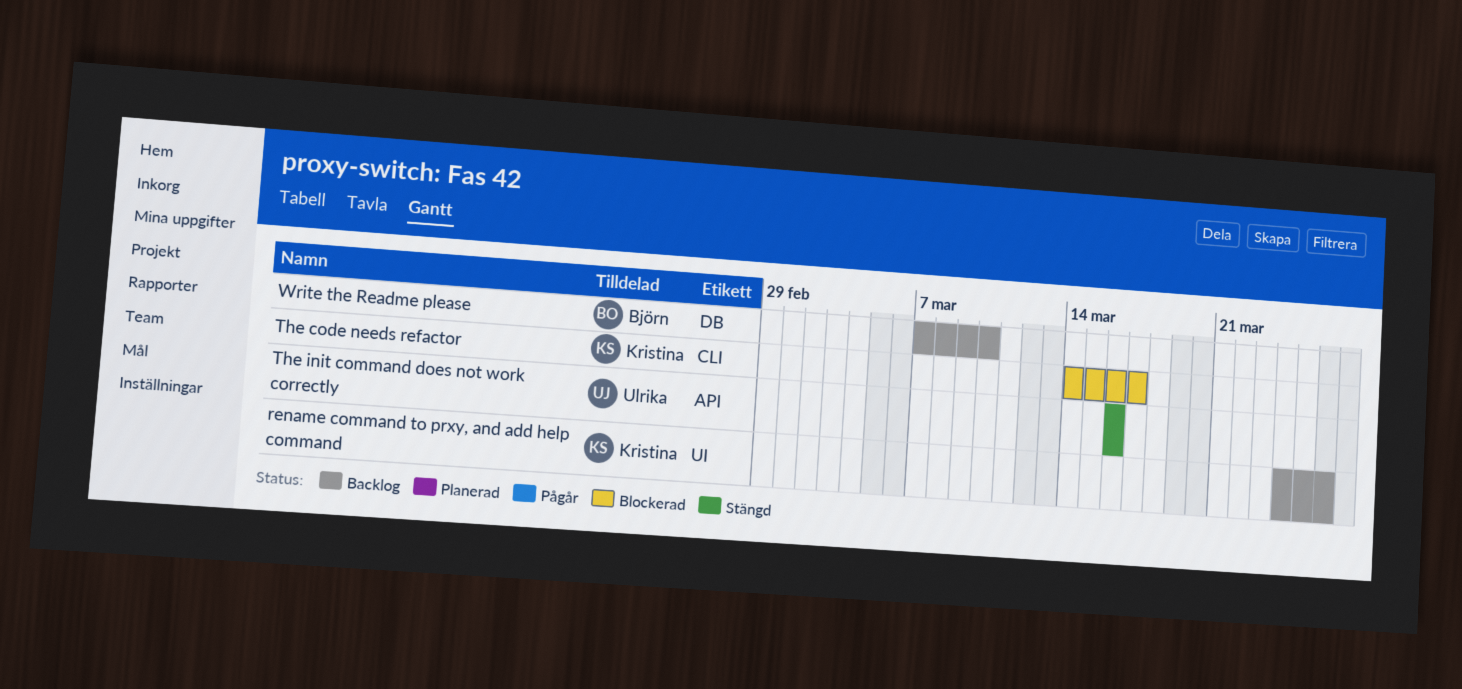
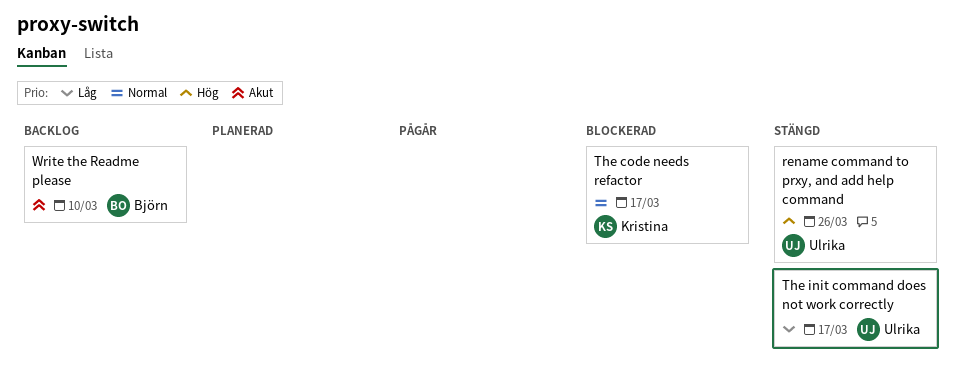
rename command to prxy, and add help command, status: Backlog -> Stängd
rename command to prxy, and add help command, owner: Kristina -> Ulrika
The init command does not work correctly, due: Mar 16 -> Mar 17

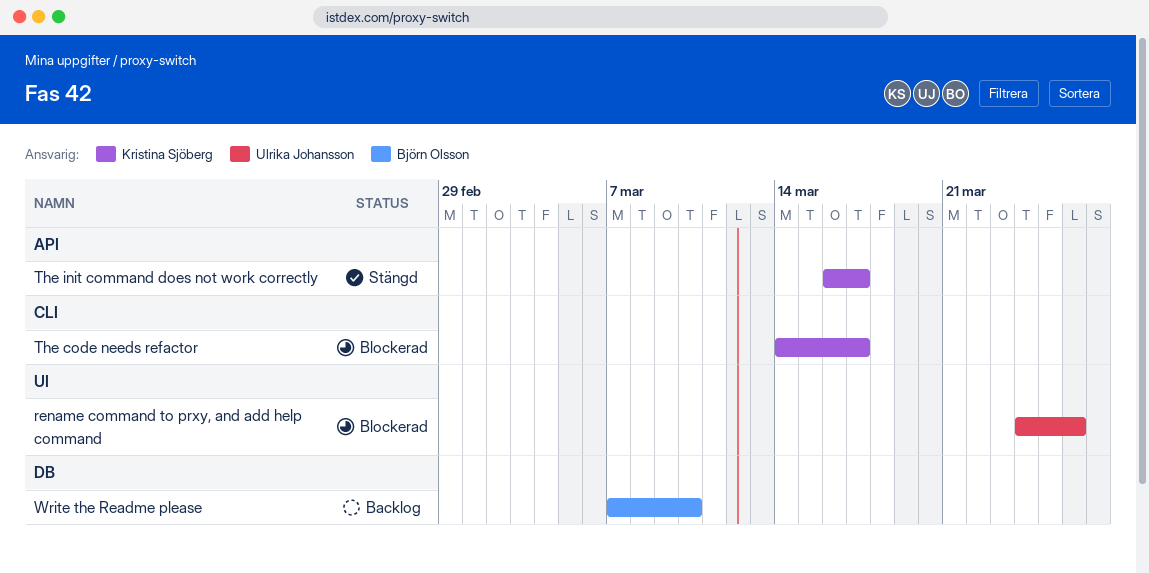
rename command to prxy, and add help command, status: Stängd -> Blockerad
The init command does not work correctly, owner: Ulrika Johansson -> Kristina Sjöberg

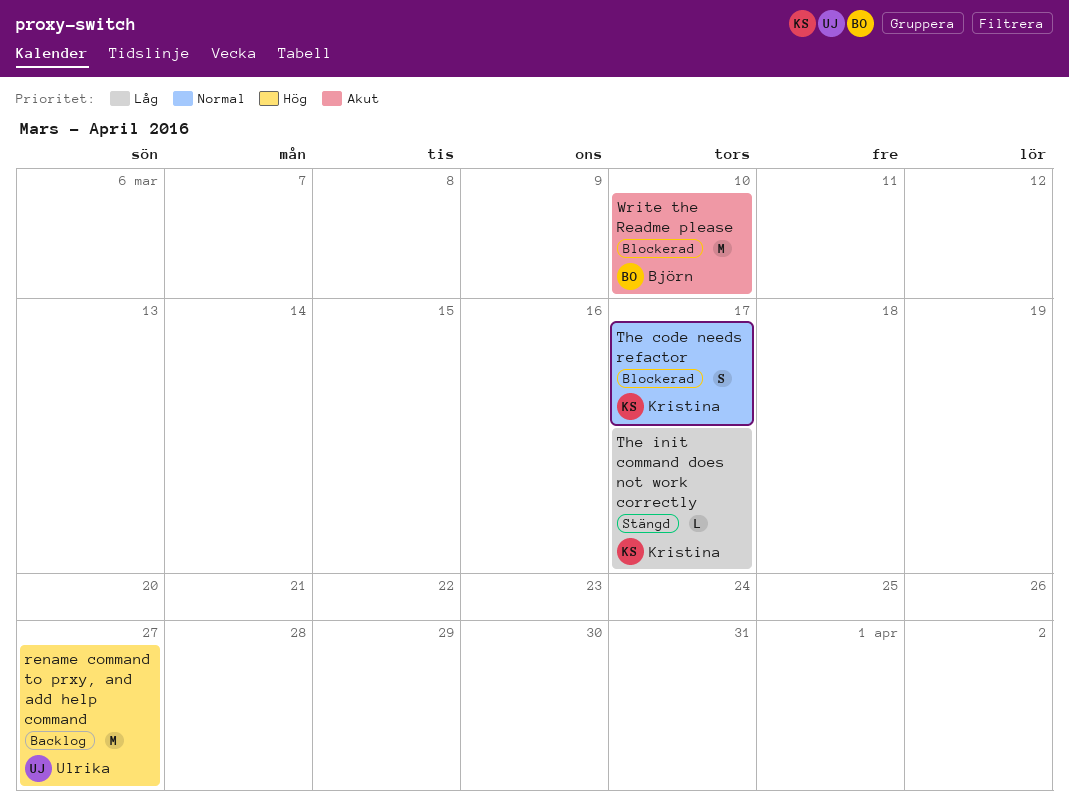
rename command to prxy, and add help command, status: Blockerad -> Backlog
rename command to prxy, and add help command, due: Mar 26 -> Mar 27
Write the Readme please, status: Backlog -> Blockerad

